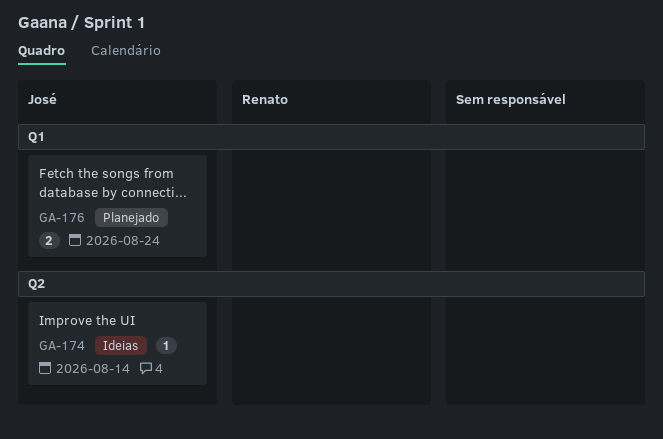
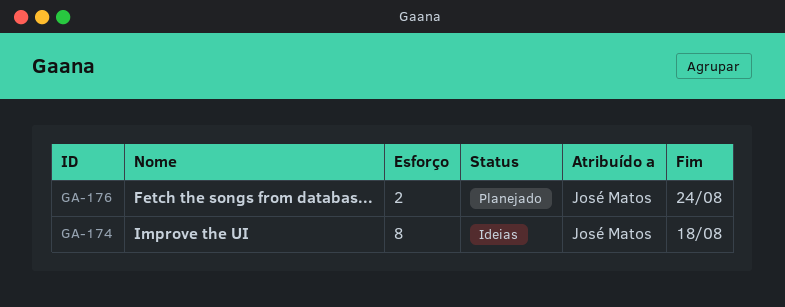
GA-174, estimate: 1 -> 8
GA-174, due: Aug 14 -> Aug 18

